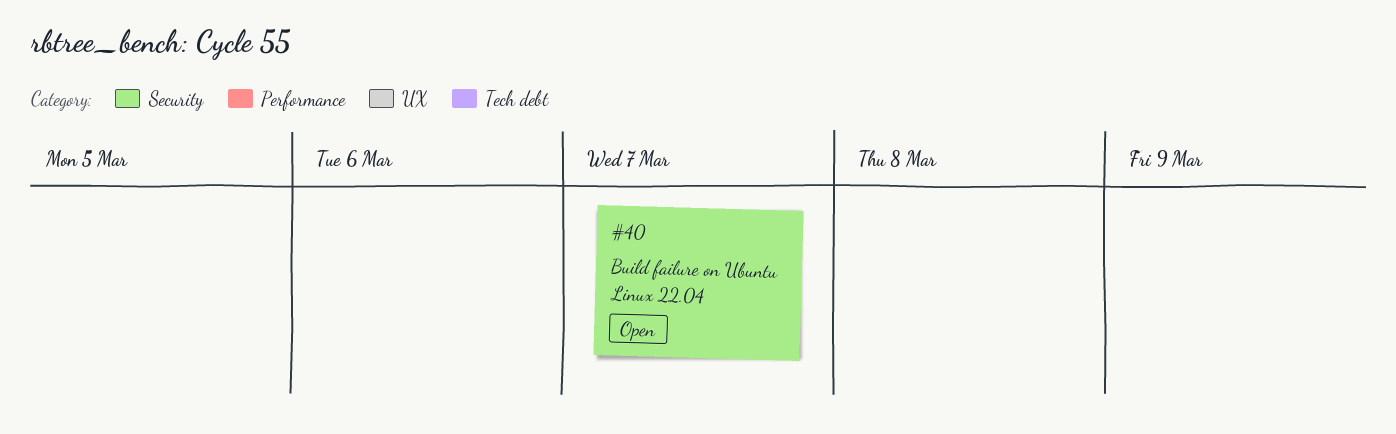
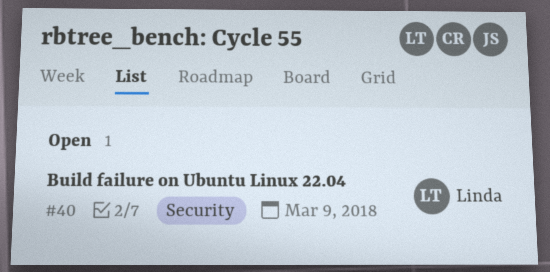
#40, due: Mar 7 -> Mar 9

